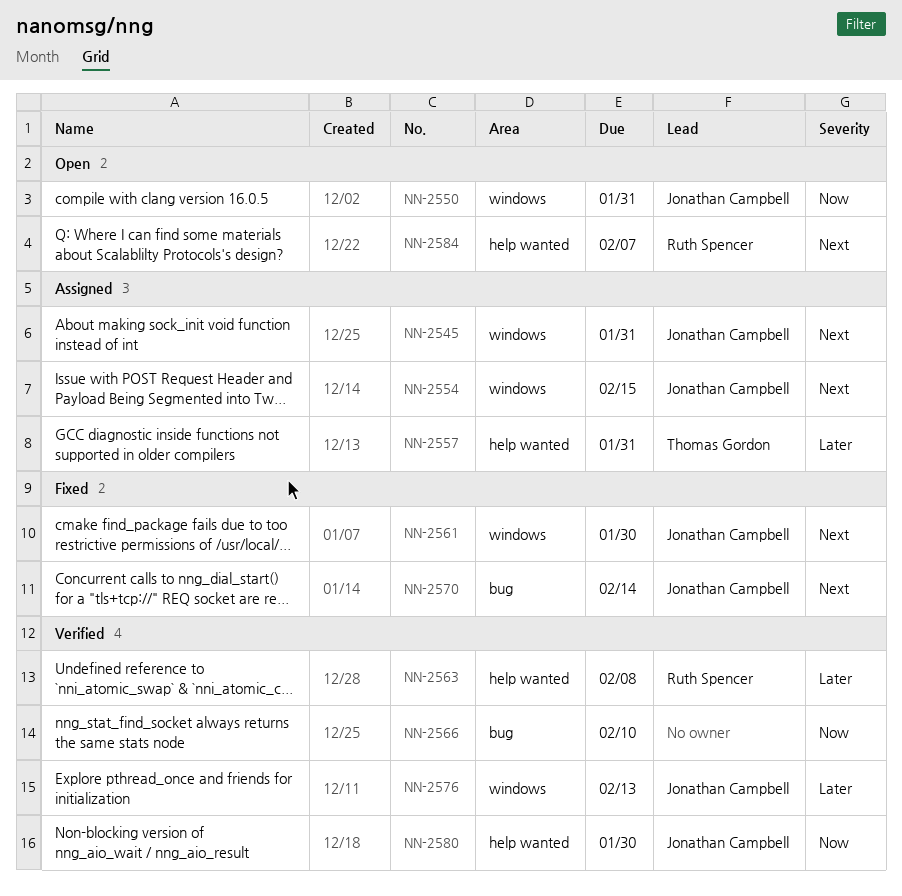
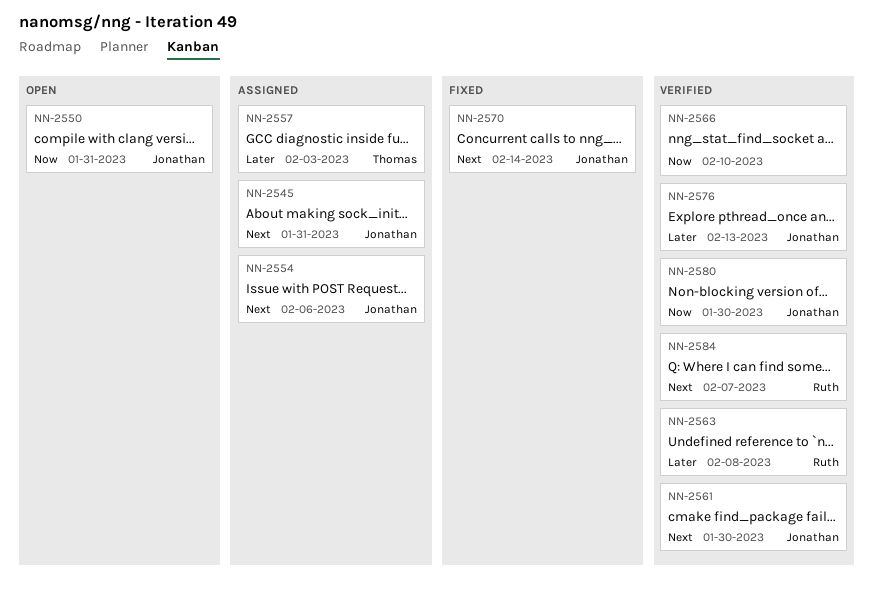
NN-2554, due: Feb 15 -> Feb 6
NN-2557, due: Jan 31 -> Feb 3
NN-2561, status: Fixed -> Verified
NN-2584, status: Open -> Verified

